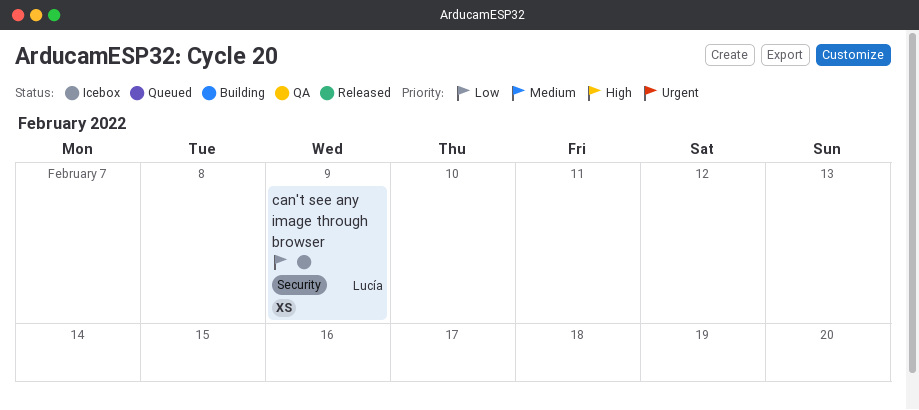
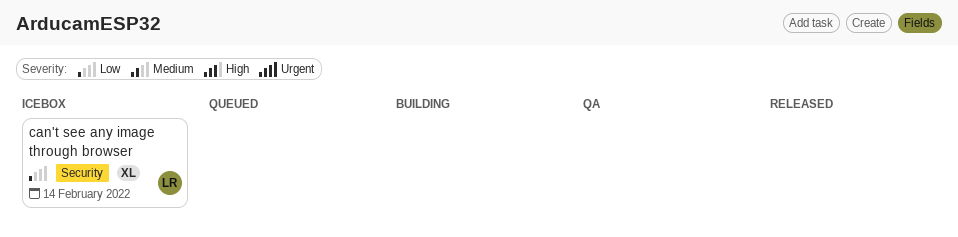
can't see any image through browser, estimate: XS -> XL
can't see any image through browser, due: Feb 9 -> Feb 14

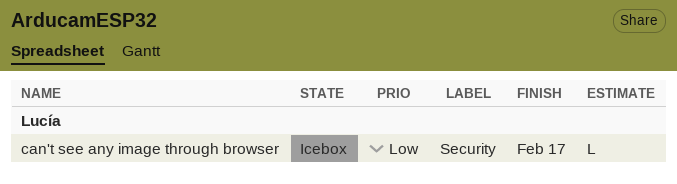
can't see any image through browser, estimate: XL -> L
can't see any image through browser, due: Feb 14 -> Feb 17

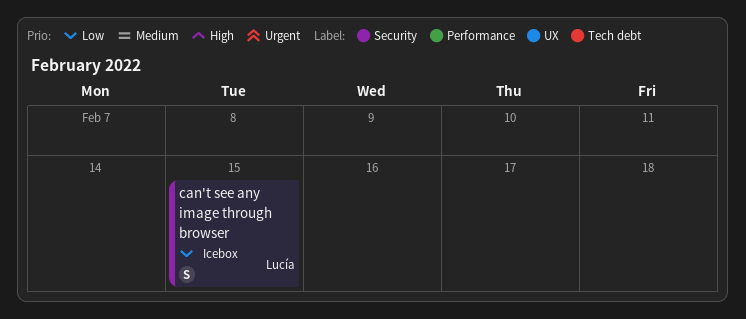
can't see any image through browser, estimate: L -> S
can't see any image through browser, due: Feb 17 -> Feb 15

